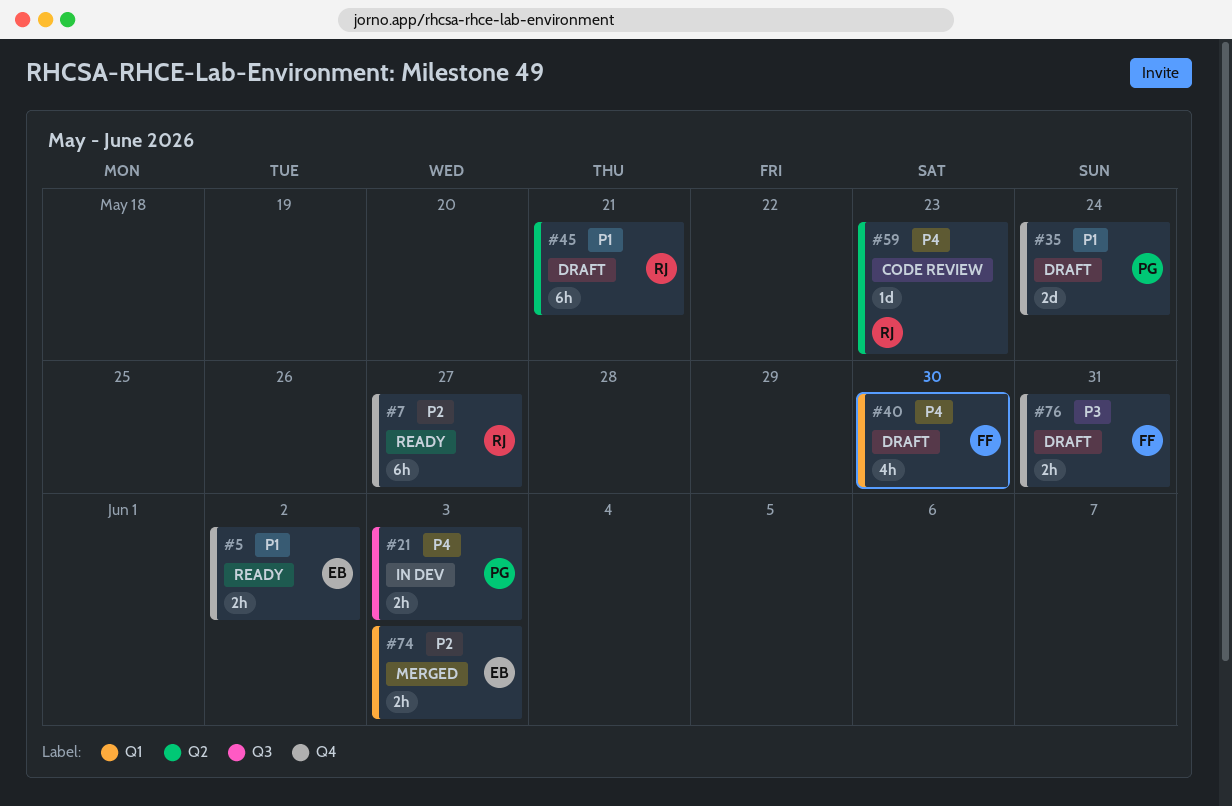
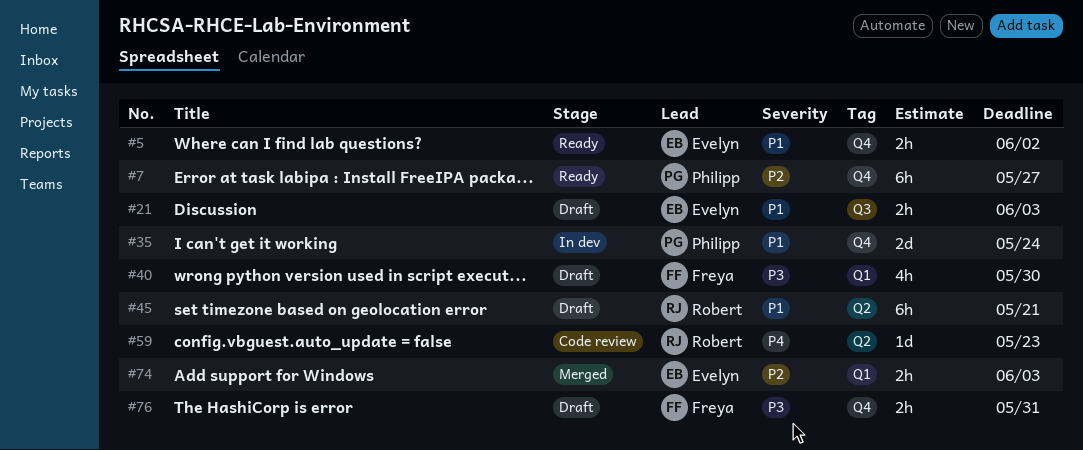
#7, owner: Robert -> Philipp
#21, status: In dev -> Draft
#21, owner: Philipp -> Evelyn
#21, priority: P4 -> P1
#35, status: Draft -> In dev
#40, priority: P4 -> P3

